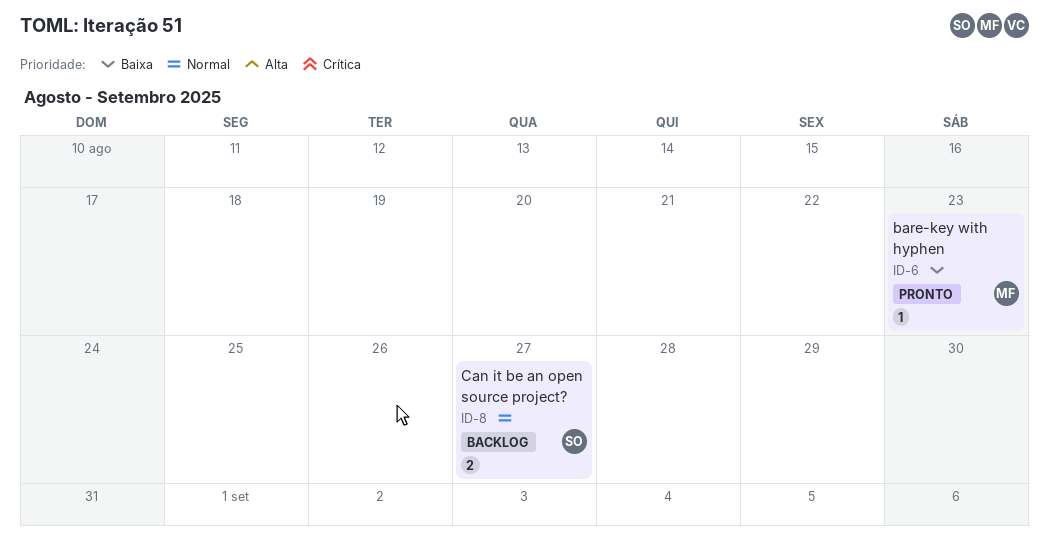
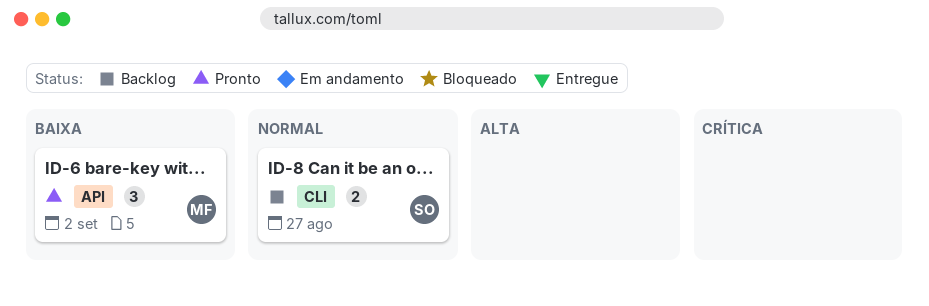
ID-6, estimate: 1 -> 3
ID-6, due: Aug 23 -> Sep 2

